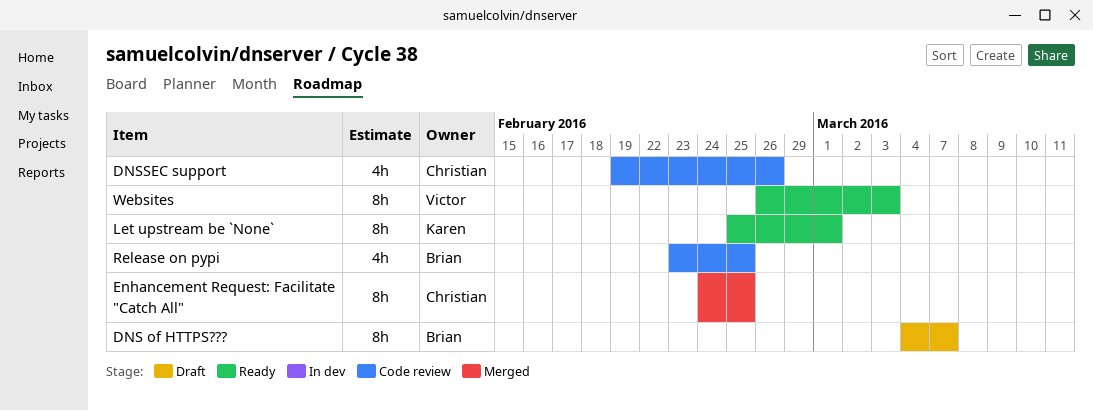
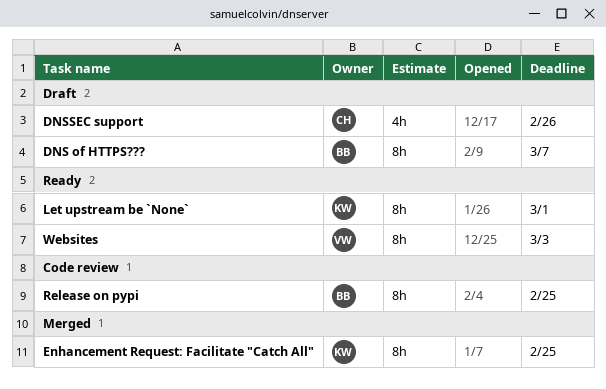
DNSSEC support, status: Code review -> Draft
Enhancement Request: Facilitate "Catch All", owner: Christian -> Karen
Release on pypi, estimate: 4h -> 8h

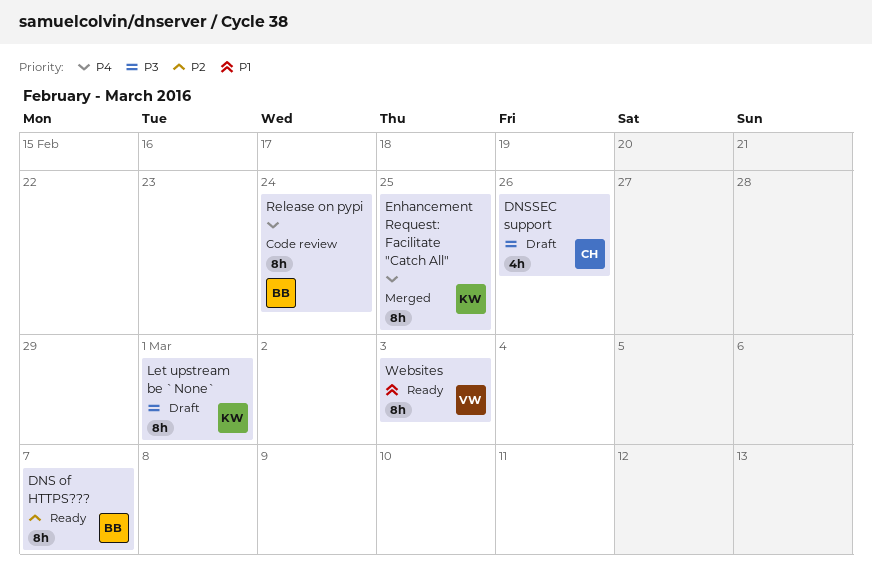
DNS of HTTPS???, status: Draft -> Ready
Let upstream be `None`, status: Ready -> Draft
Release on pypi, due: Feb 25 -> Feb 24

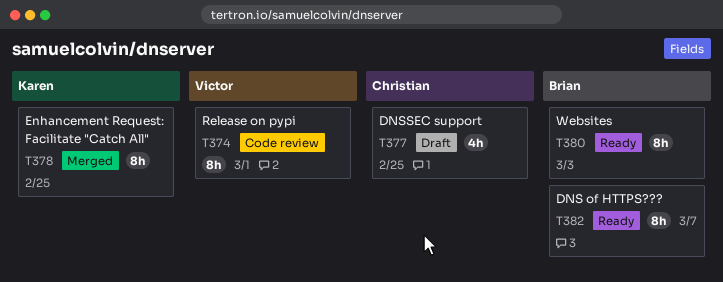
DNSSEC support, due: Feb 26 -> Feb 25
Let upstream be `None`: present -> none
Release on pypi, owner: Brian -> Victor
Release on pypi, due: Feb 24 -> Mar 1
Websites, owner: Victor -> Brian

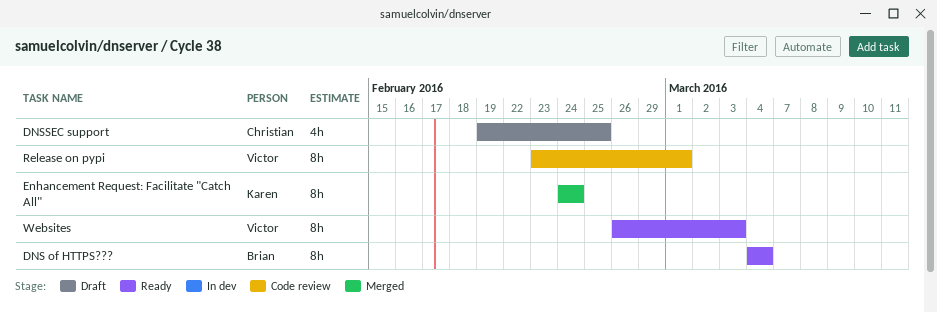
DNS of HTTPS???, due: Mar 7 -> Mar 4
Enhancement Request: Facilitate "Catch All", due: Feb 25 -> Feb 24
Websites, owner: Brian -> Victor

